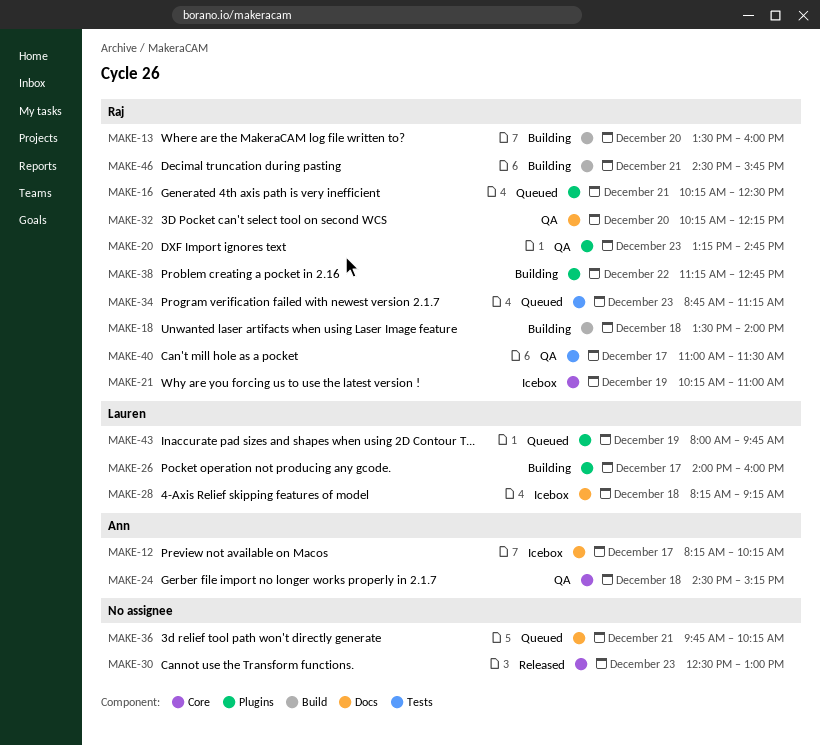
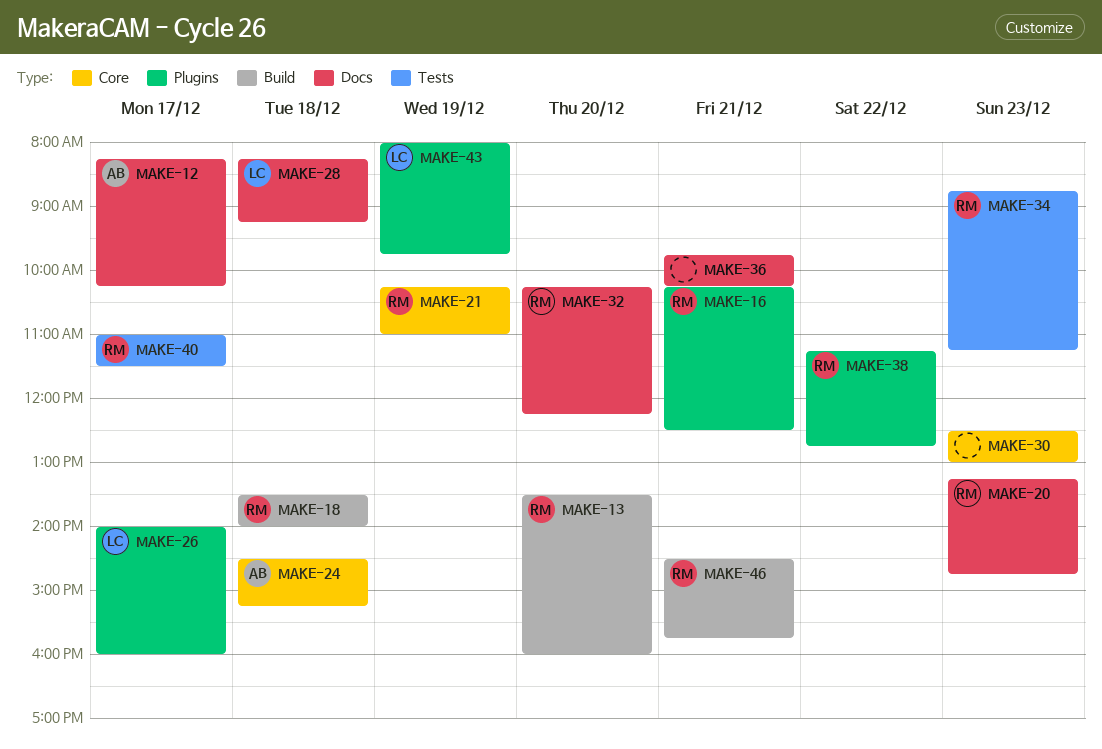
MAKE-20, label: Plugins -> Docs

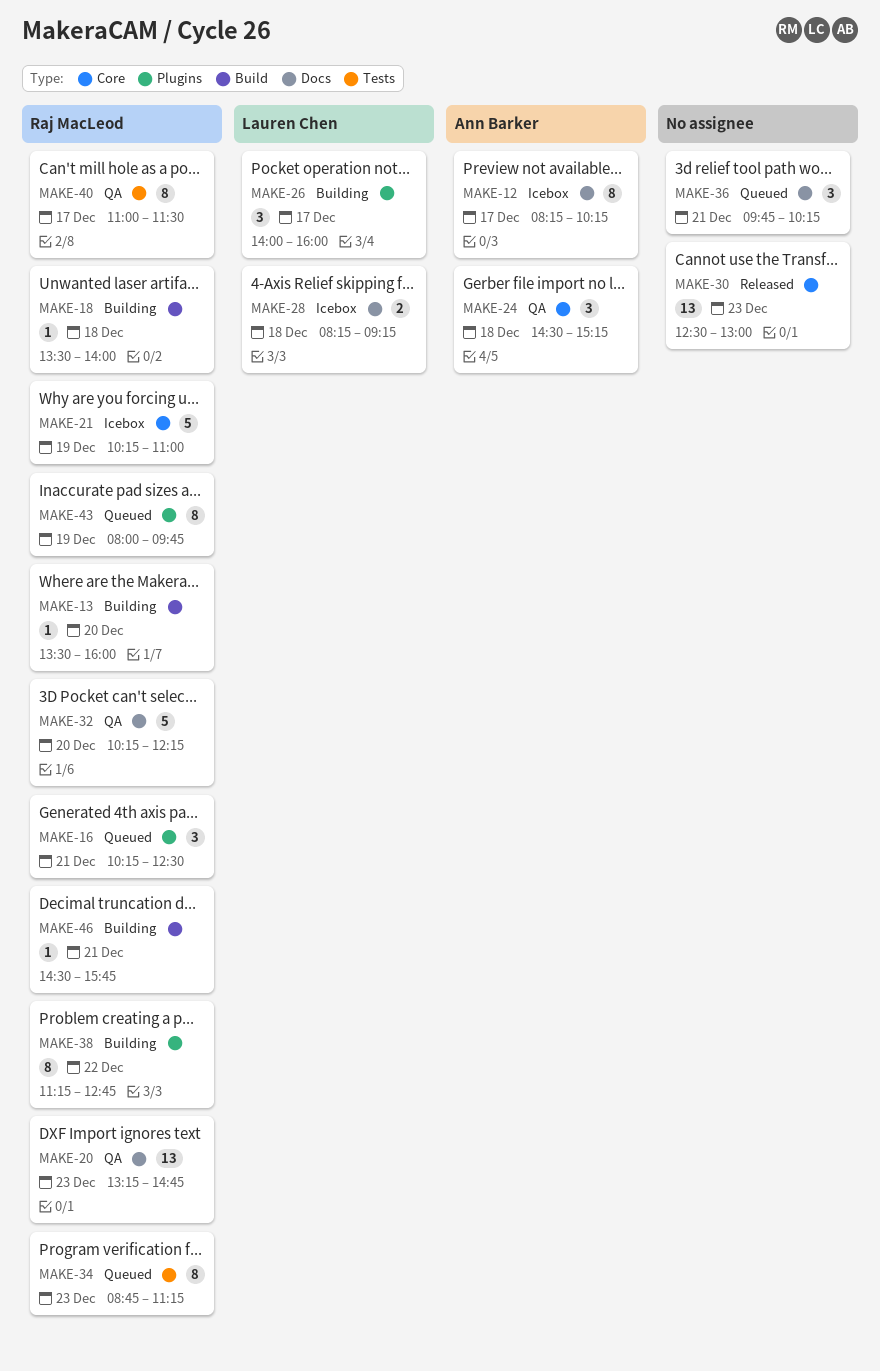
MAKE-43, owner: Lauren Chen -> Raj MacLeod

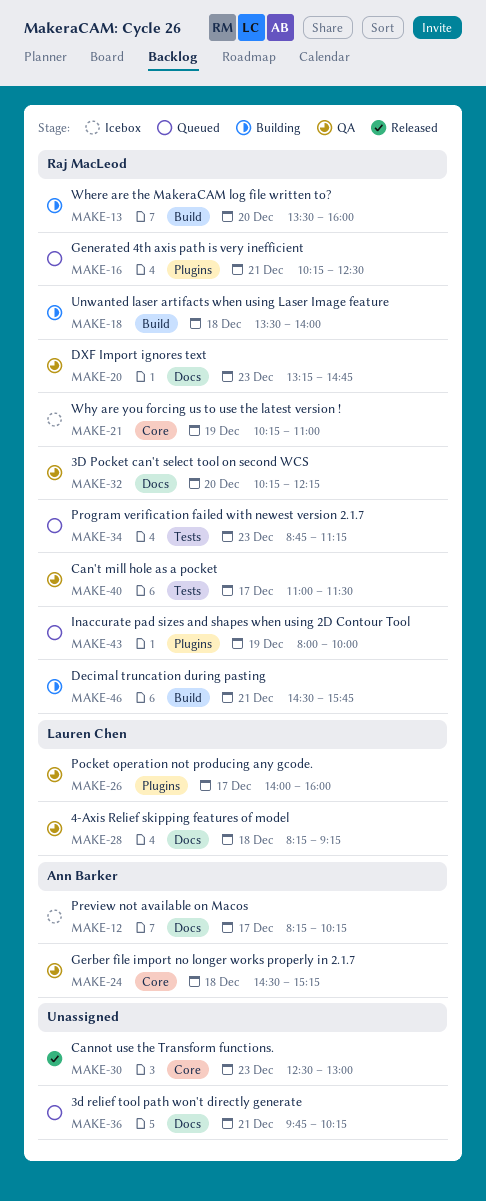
MAKE-26, status: Building -> QA
MAKE-28, status: Icebox -> QA
MAKE-38: present -> none
MAKE-43, ends: 09:45 -> 10:00

